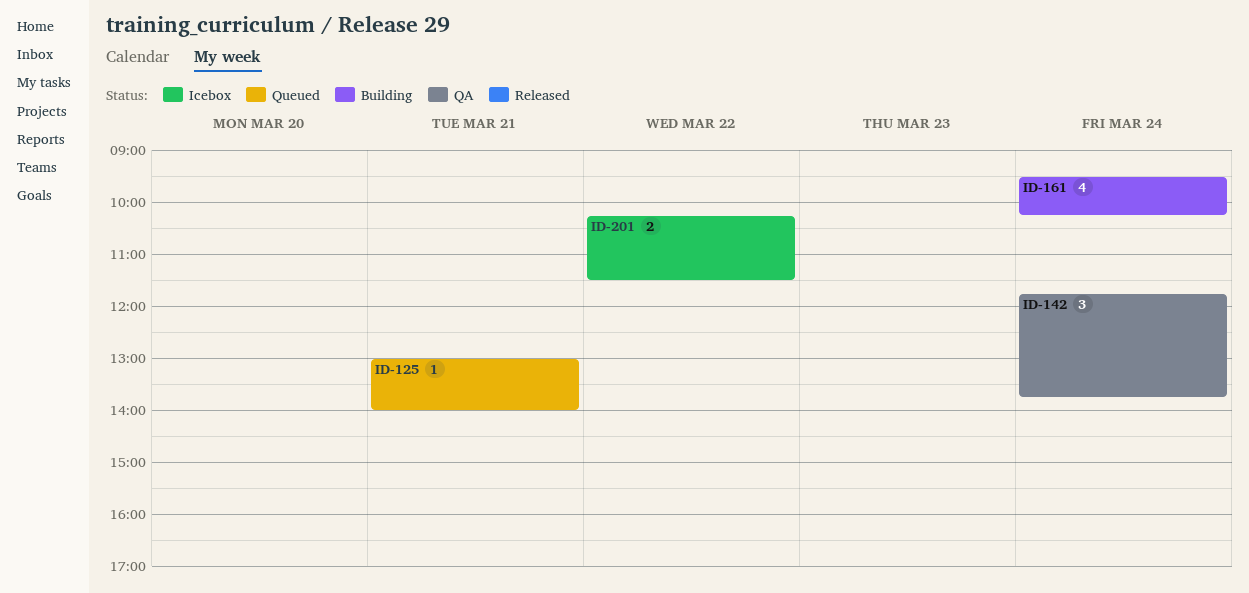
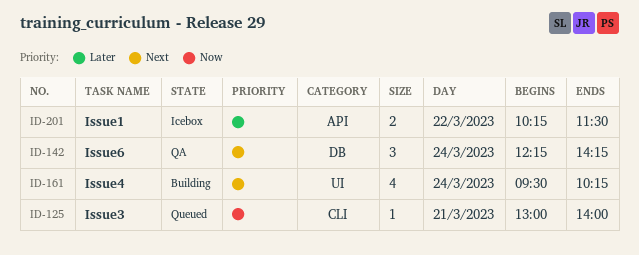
ID-142, begins: 11:45 -> 12:15
ID-142, ends: 13:45 -> 14:15

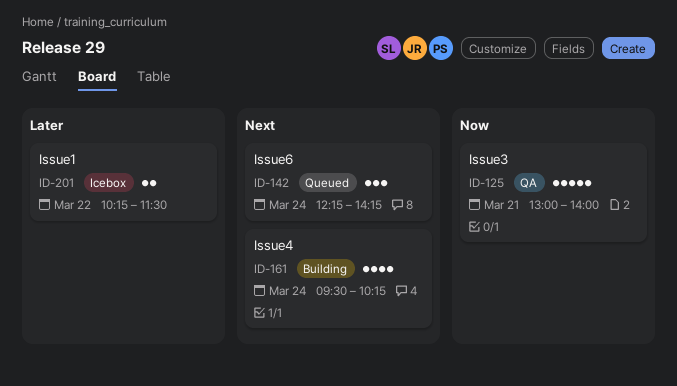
ID-125, status: Queued -> QA
ID-125, estimate: 1 -> 5
ID-142, status: QA -> Queued

